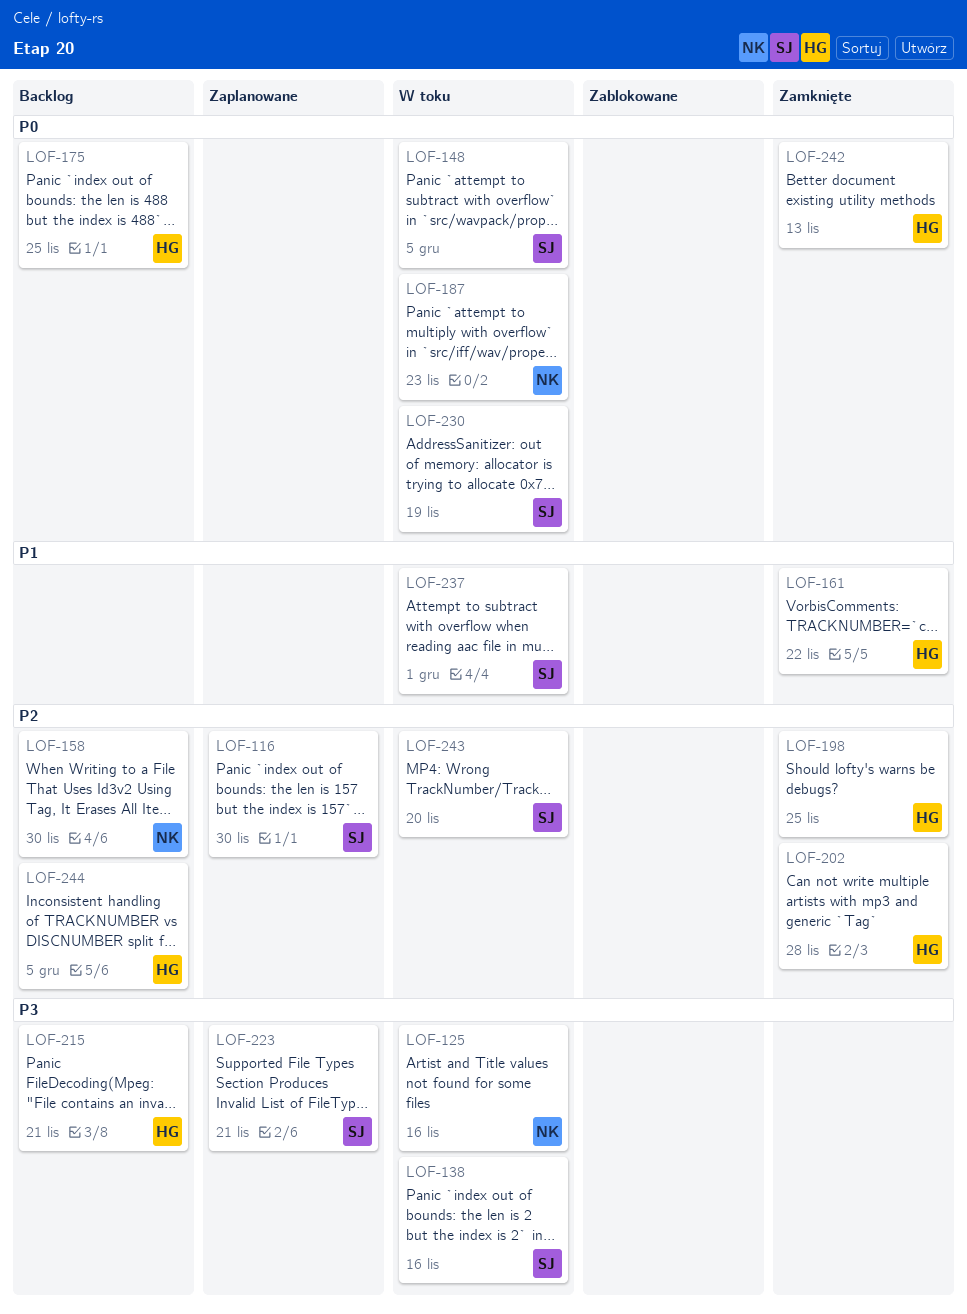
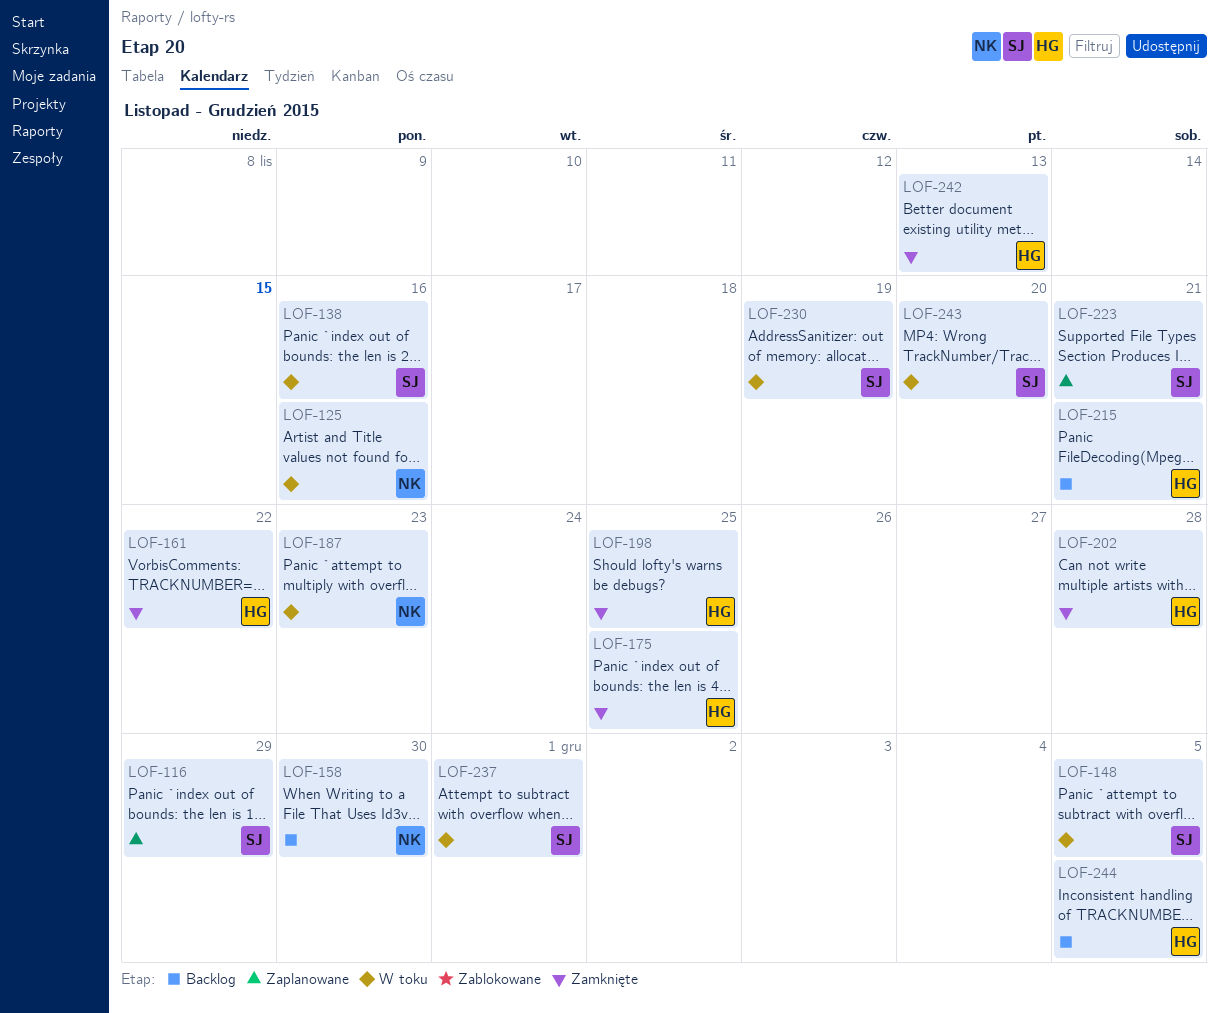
LOF-116, due: Nov 30 -> Nov 29
LOF-175, status: Backlog -> Zamknięte

